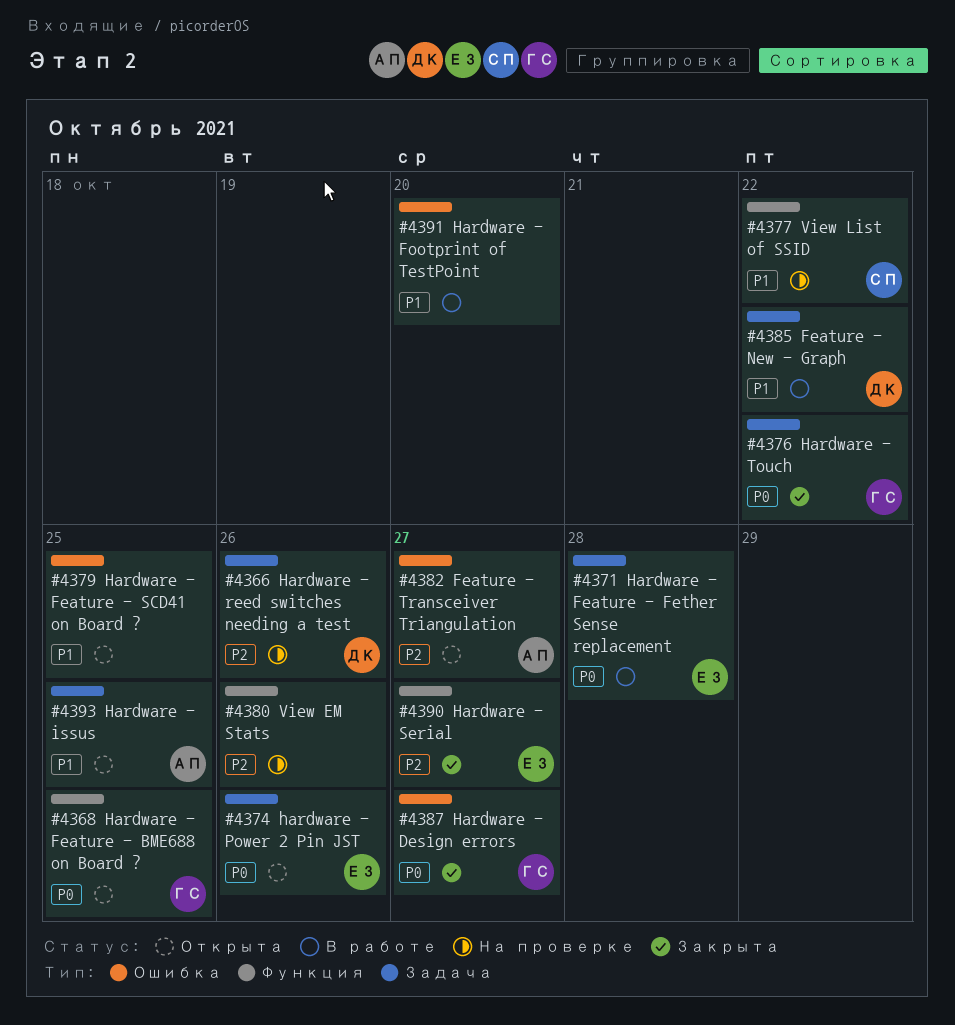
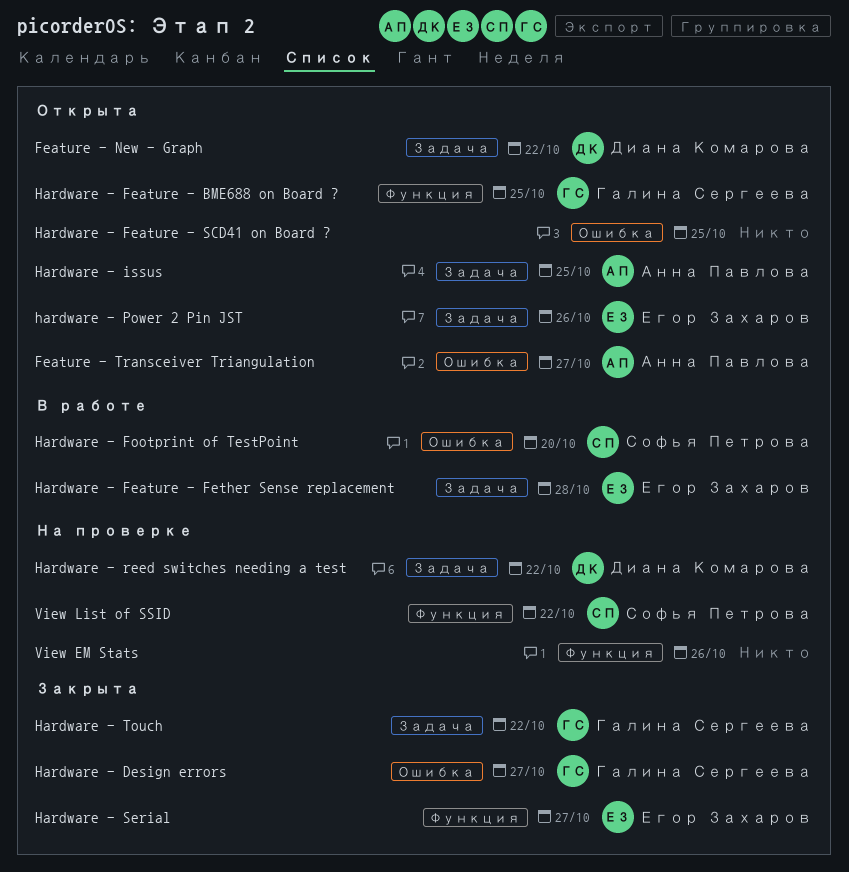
Feature - New - Graph, status: В работе -> Открыта
Hardware - Footprint of TestPoint, owner: none -> Софья Петрова
Hardware - reed switches needing a test, due: Oct 26 -> Oct 22

